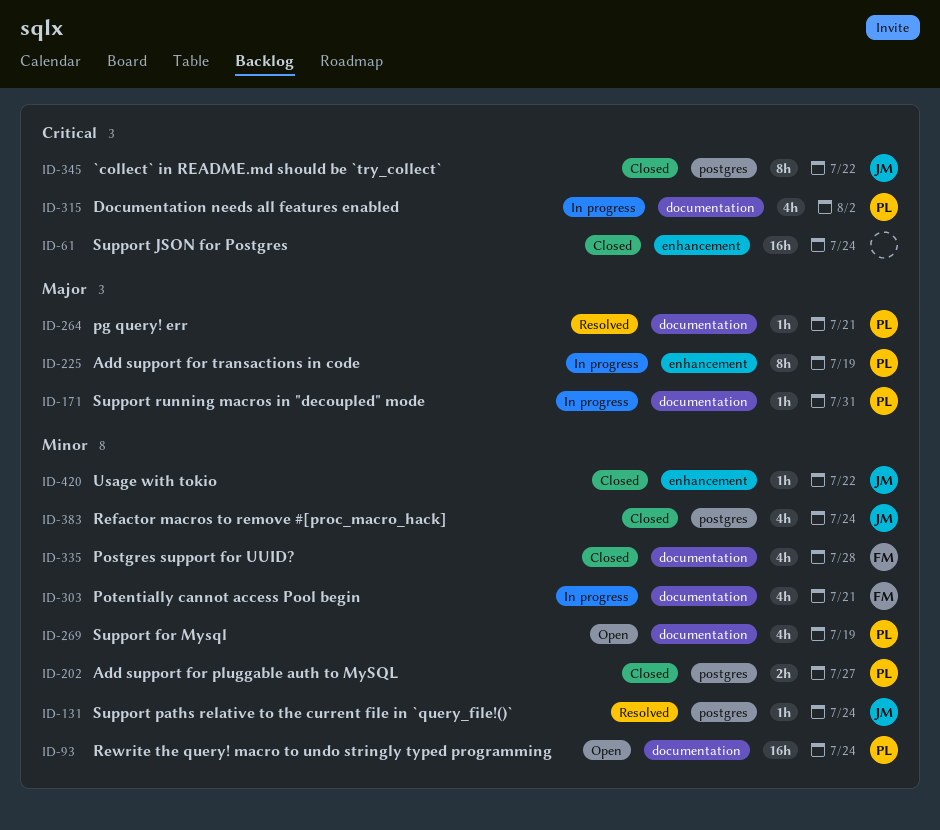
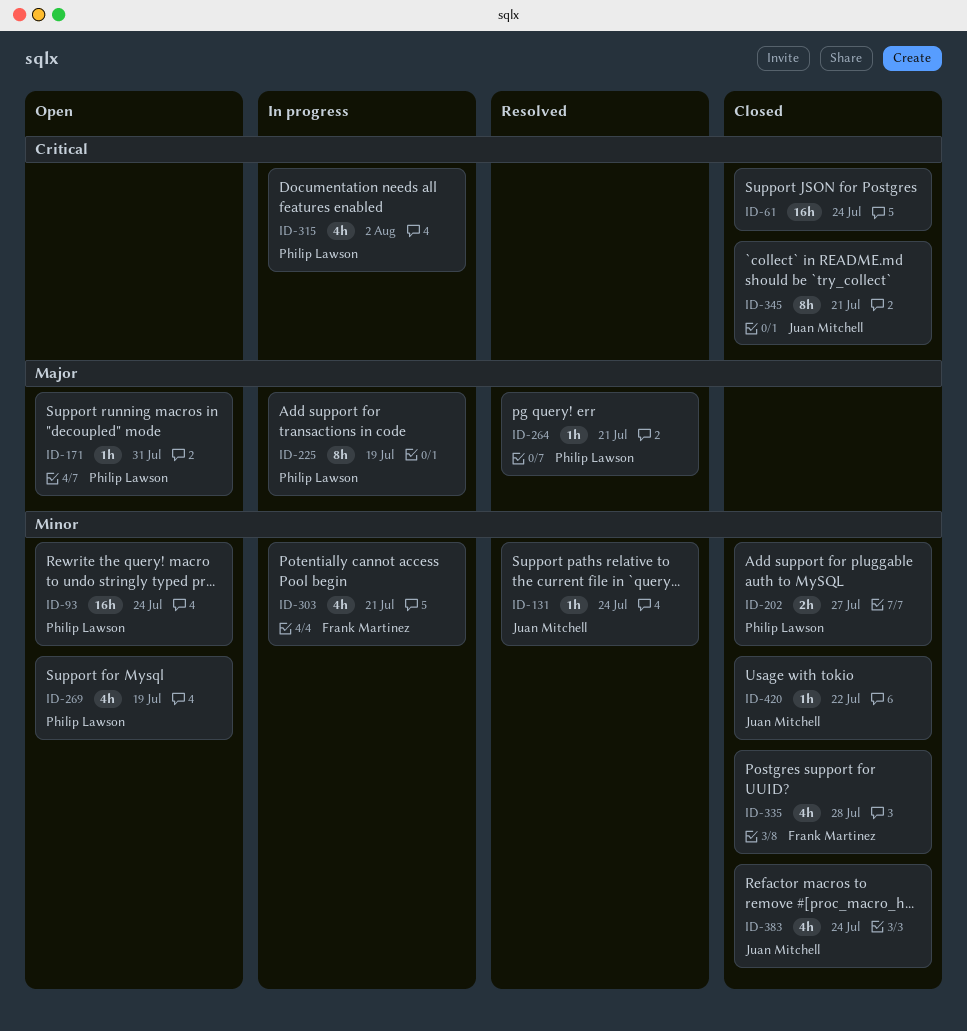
ID-171, status: In progress -> Open
ID-345, due: Jul 22 -> Jul 21

